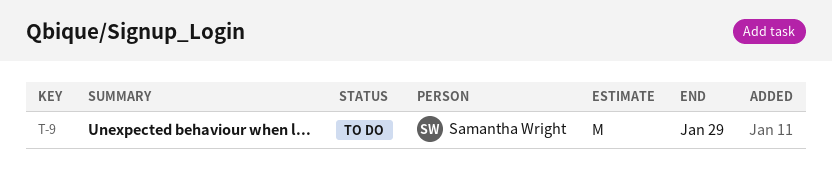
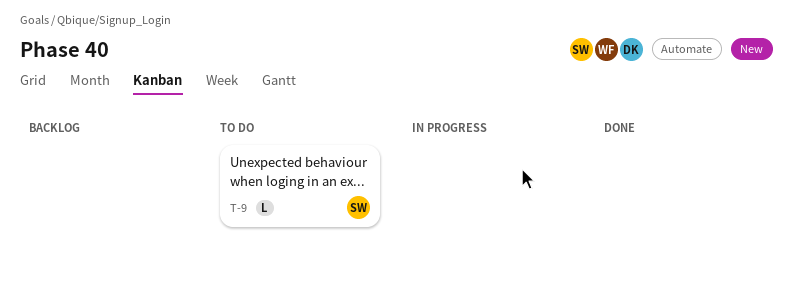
T-9, estimate: M -> L

